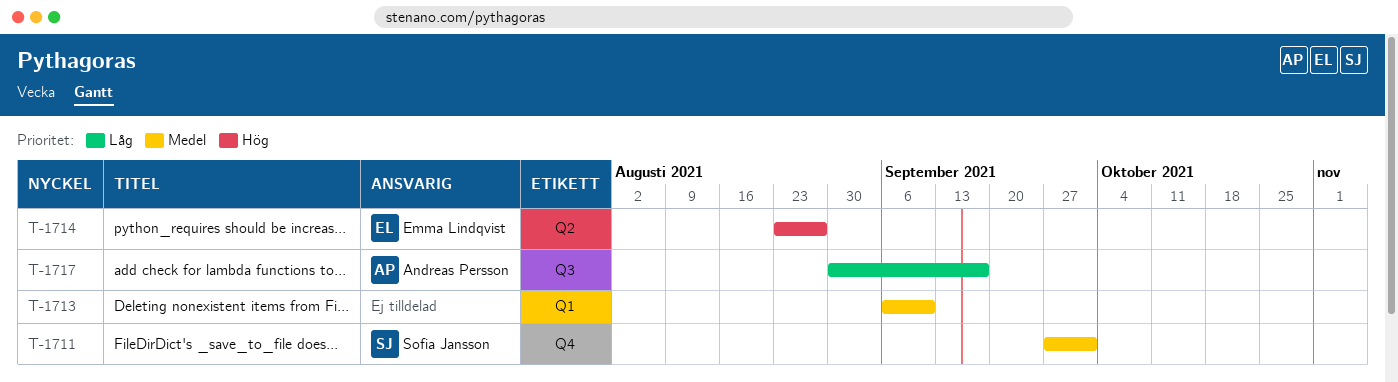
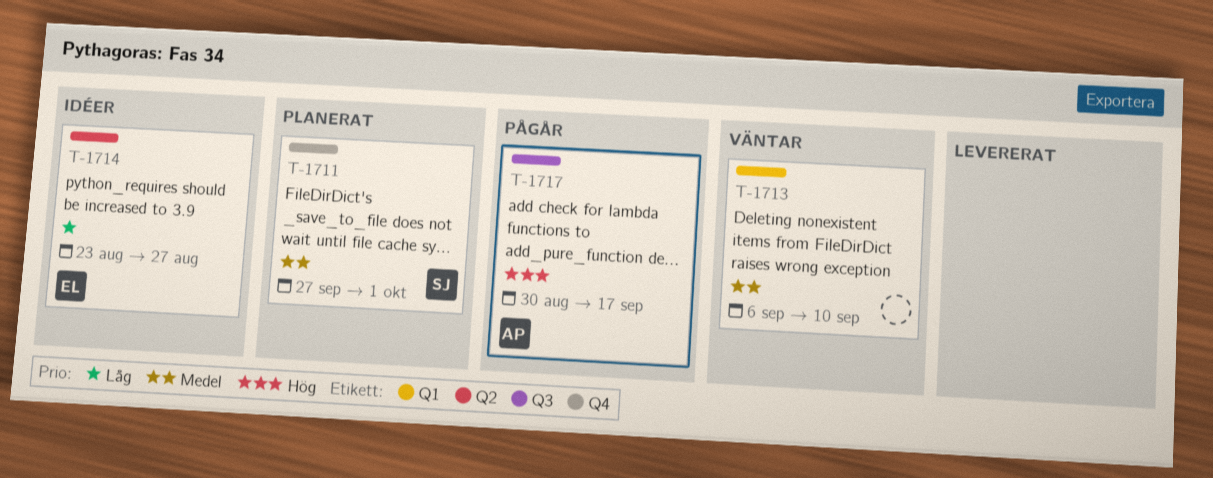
T-1714, priority: Hög -> Låg
T-1717, priority: Låg -> Hög

